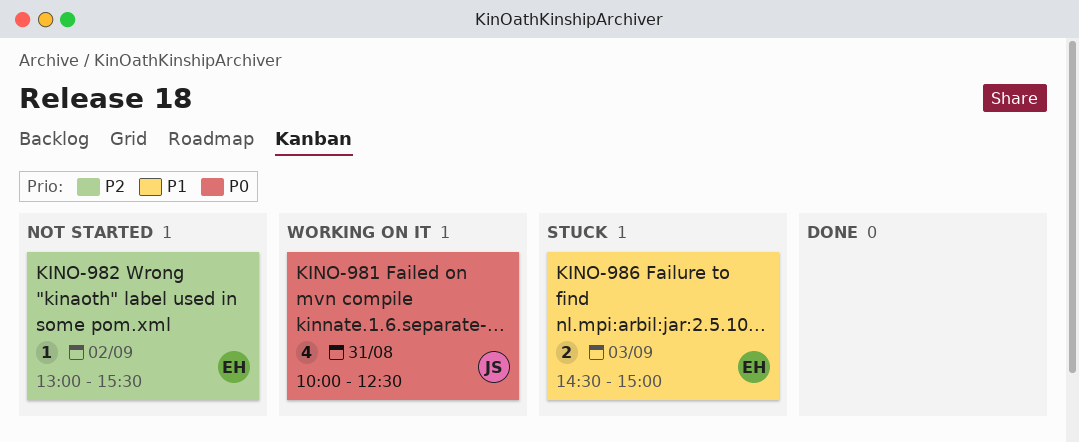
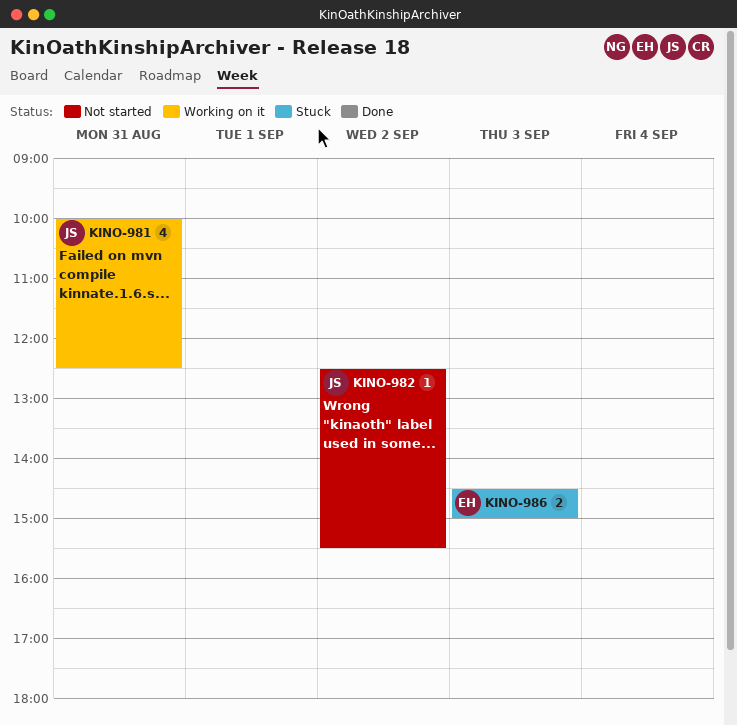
KINO-982, owner: EH -> JS
KINO-982, begins: 13:00 -> 12:30

